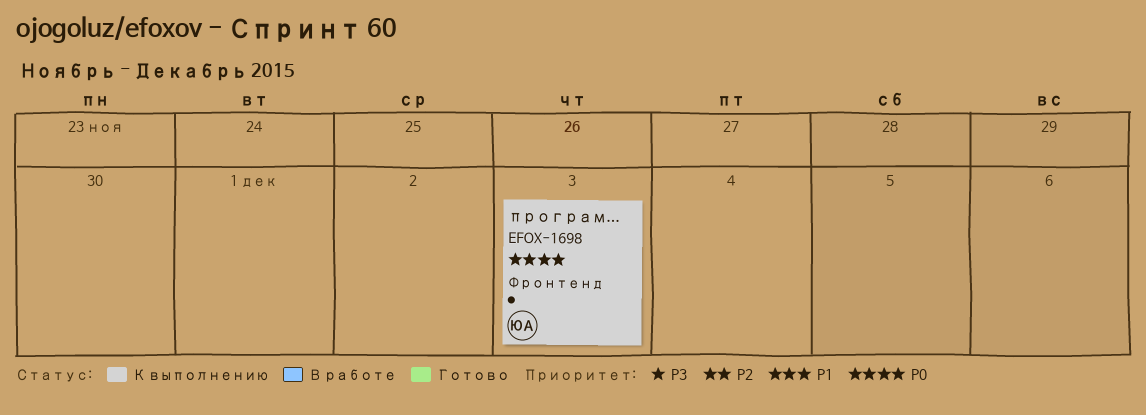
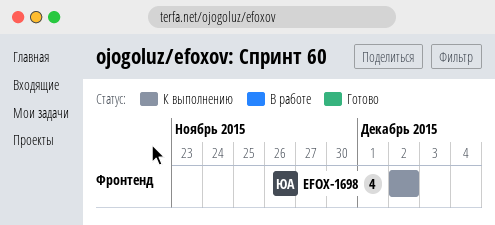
EFOX-1698, estimate: 1 -> 4
EFOX-1698, due: Dec 3 -> Dec 2

